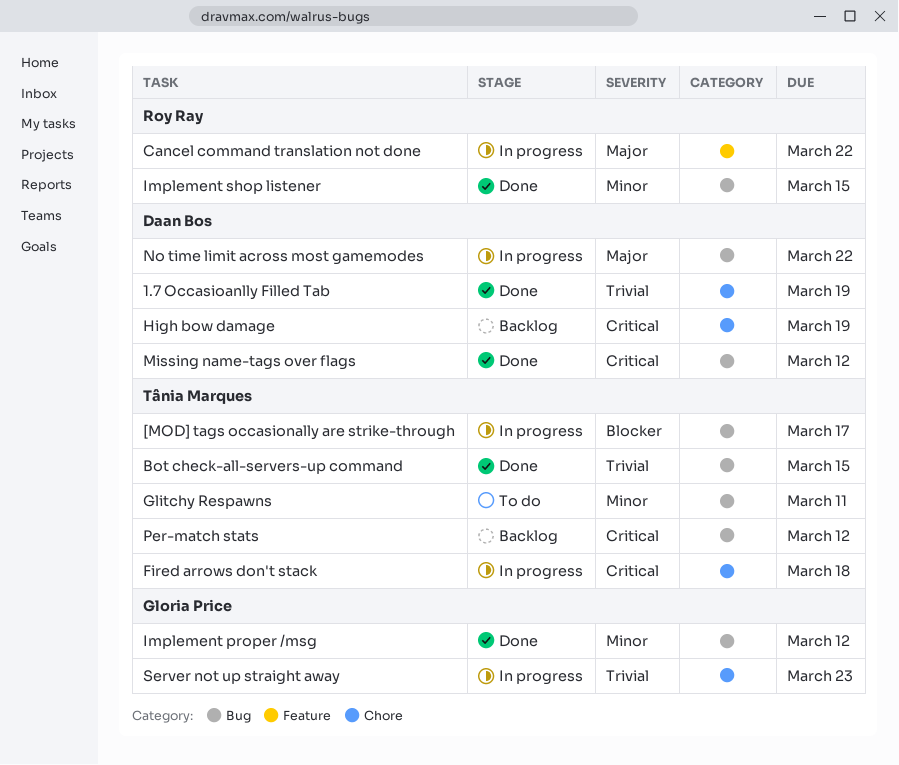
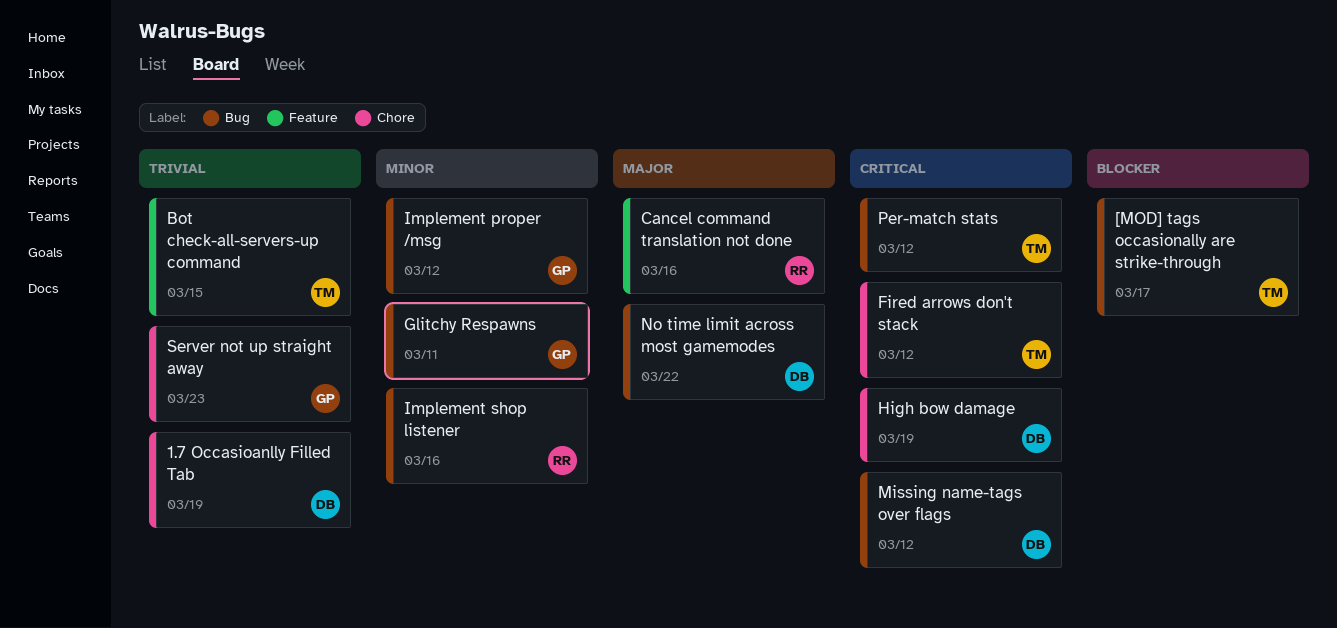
Bot check-all-servers-up command, label: Bug -> Feature
Cancel command translation not done, due: Mar 22 -> Mar 16
Fired arrows don't stack, due: Mar 18 -> Mar 12
Glitchy Respawns, owner: Tânia Marques -> Gloria Price
Implement shop listener, due: Mar 15 -> Mar 16

